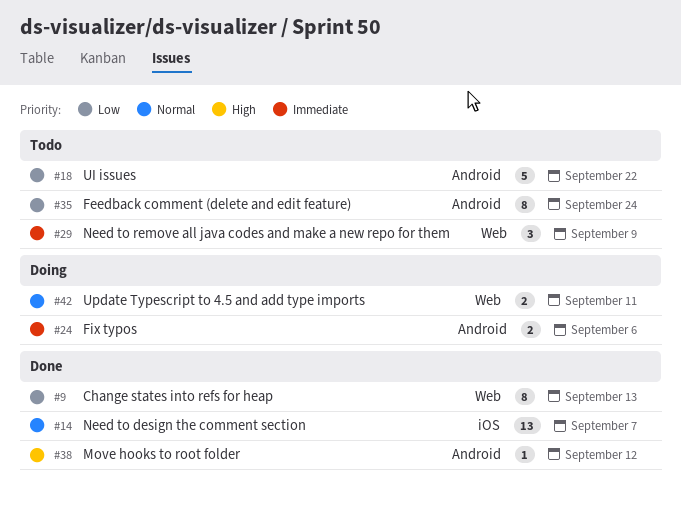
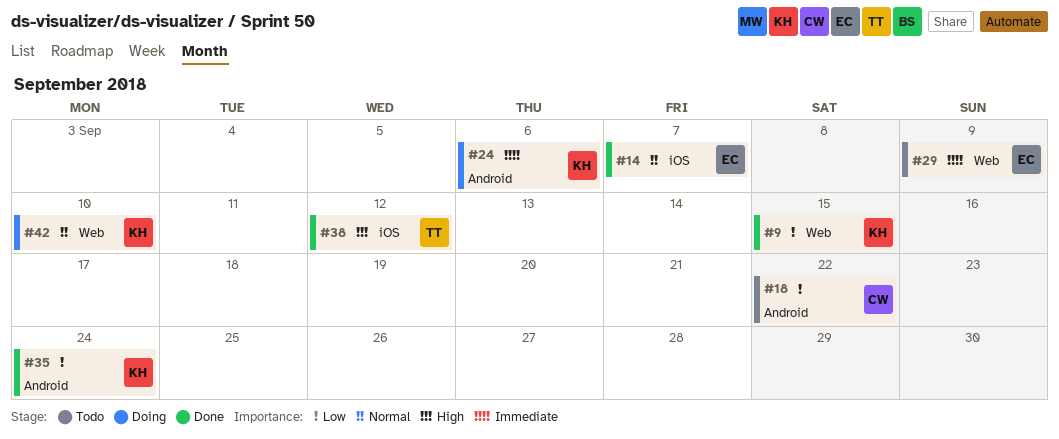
#9, due: Sep 13 -> Sep 15
#35, status: Todo -> Done
#38, label: Android -> iOS
#42, due: Sep 11 -> Sep 10

